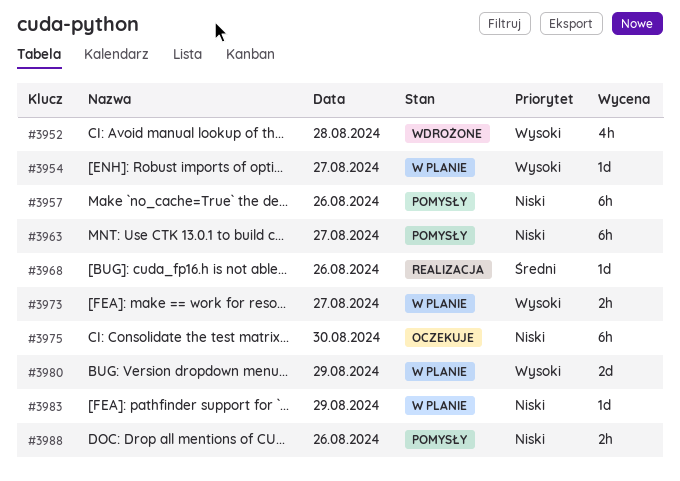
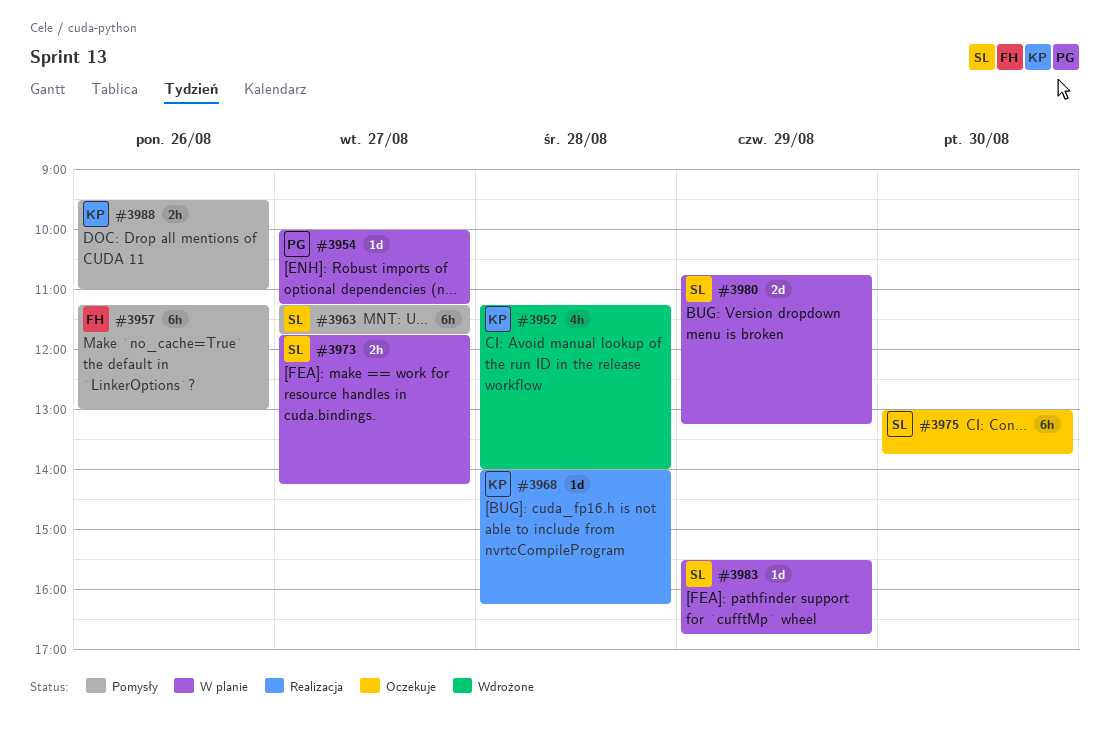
#3968, day: Aug 26 -> Aug 28

